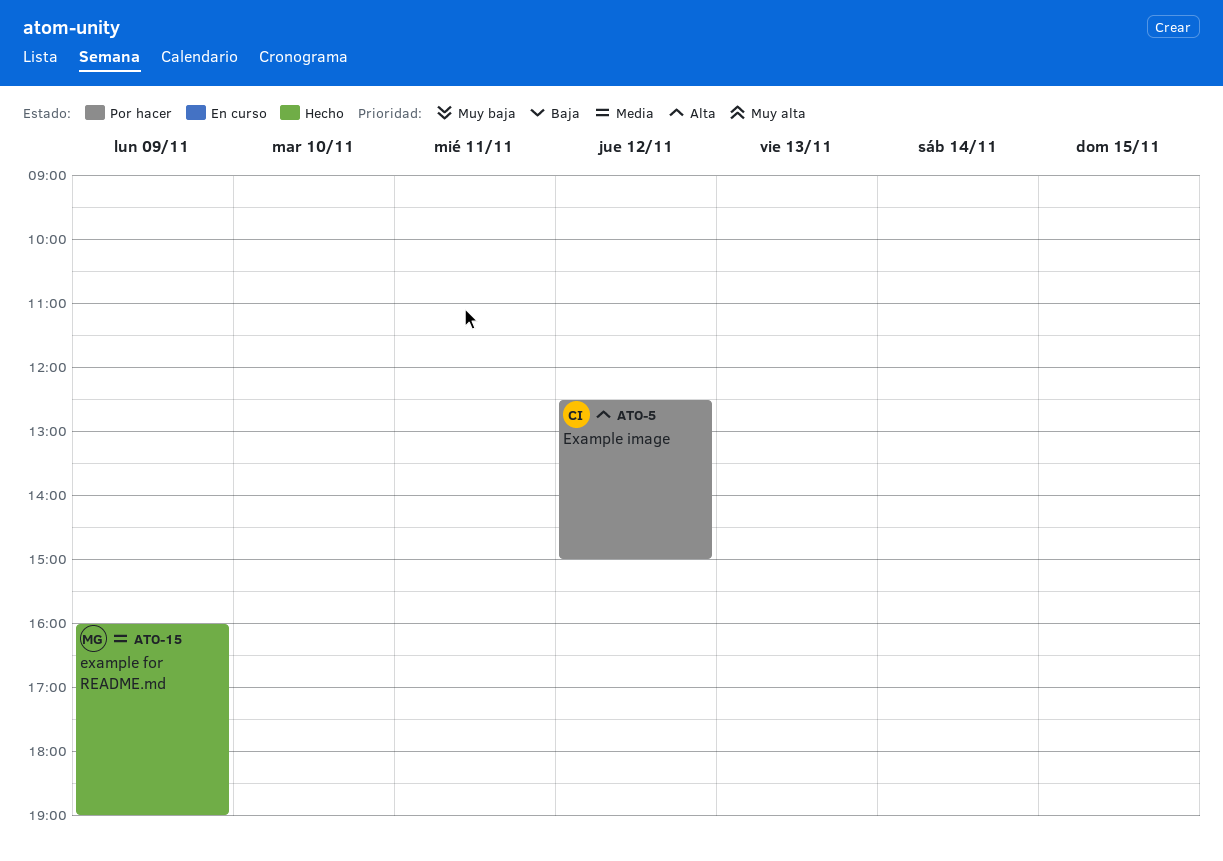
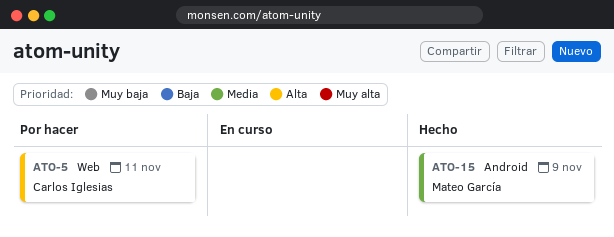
ATO-5, day: Nov 12 -> Nov 11

